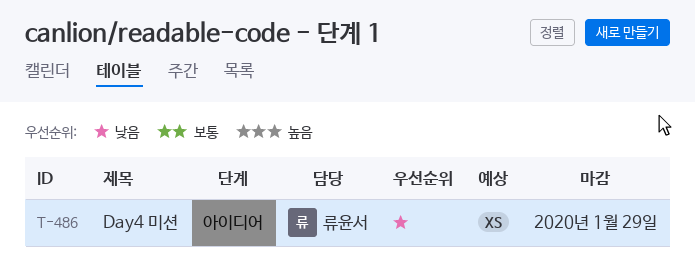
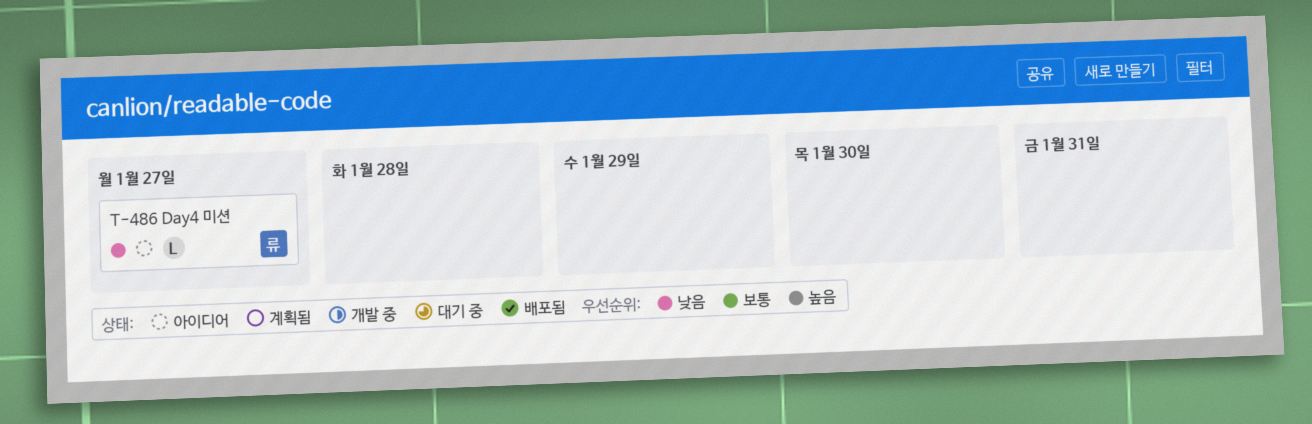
T-486, estimate: XS -> L
T-486, due: Jan 29 -> Jan 27

